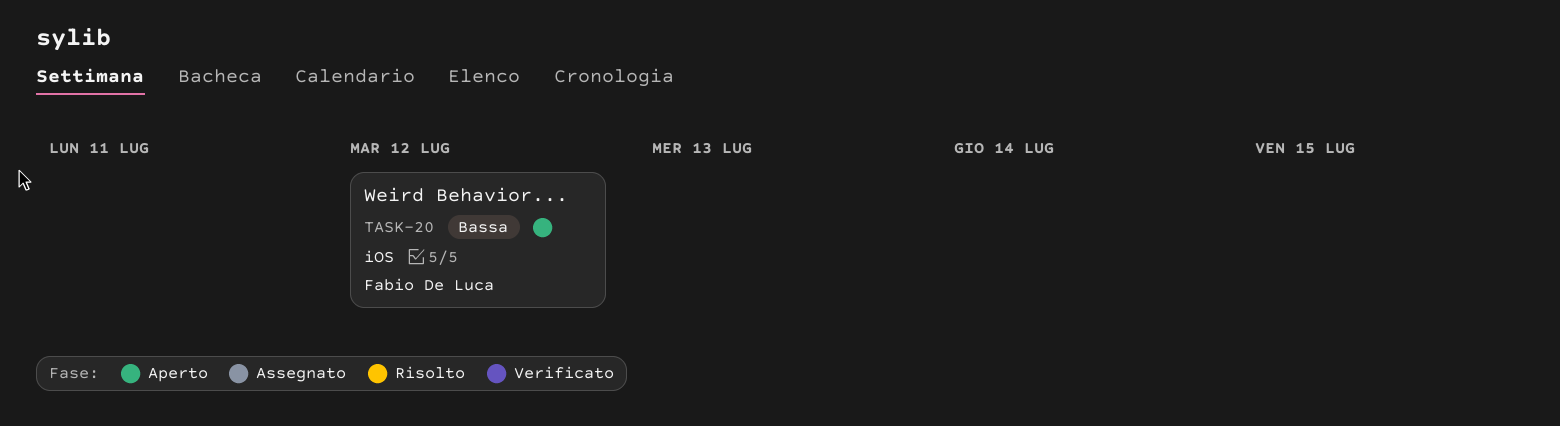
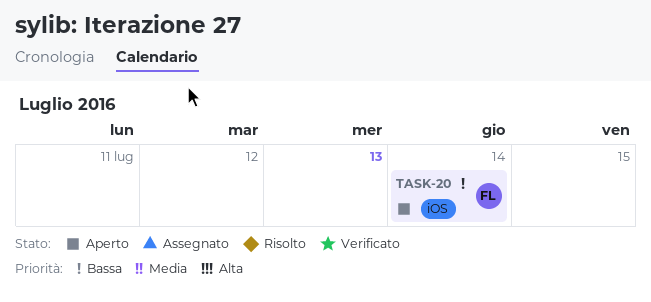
TASK-20, due: Jul 12 -> Jul 14

